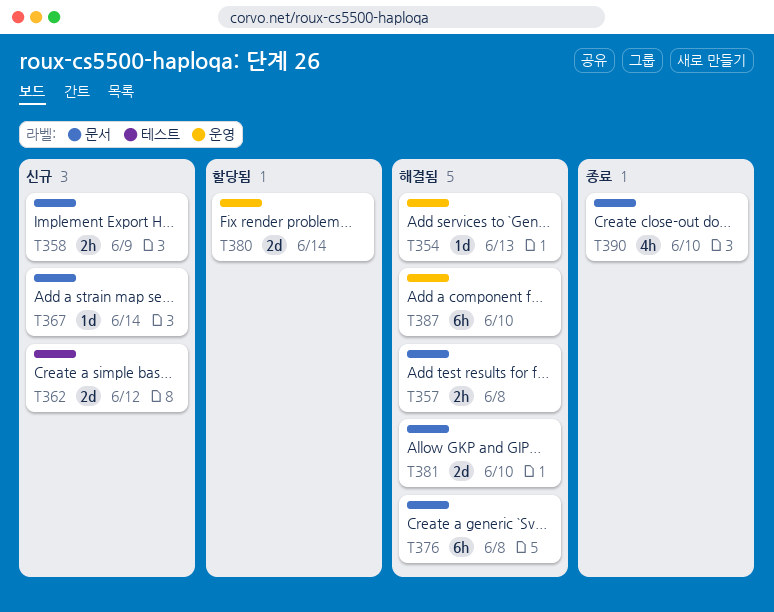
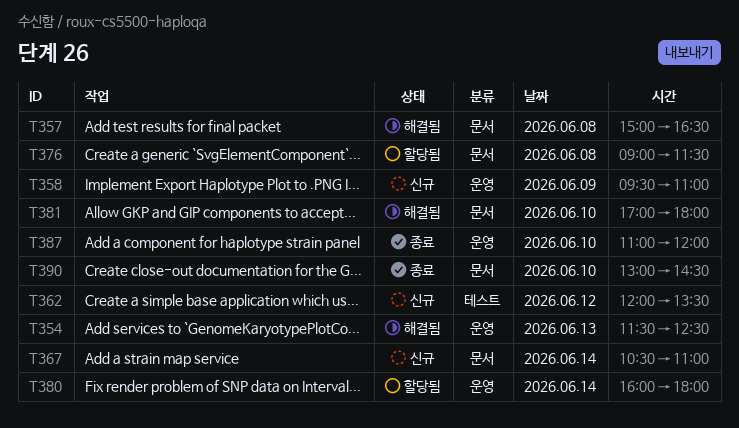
T358, label: 문서 -> 운영
T376, status: 해결됨 -> 할당됨
T387, status: 해결됨 -> 종료

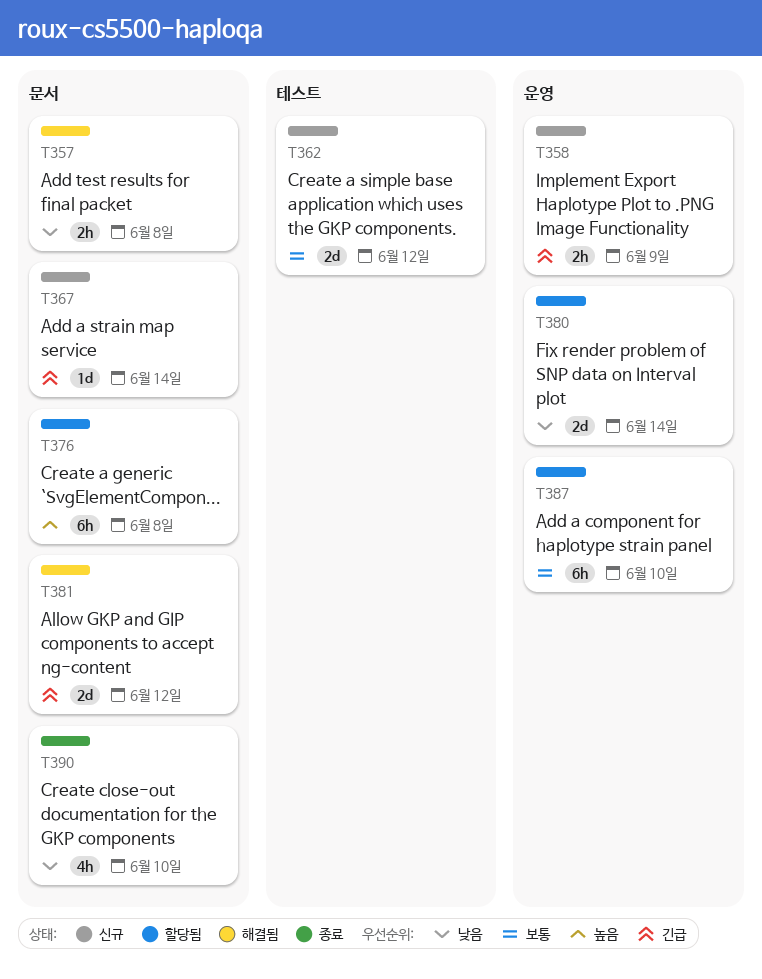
T354: present -> none
T381, day: Jun 10 -> Jun 12
T387, status: 종료 -> 할당됨

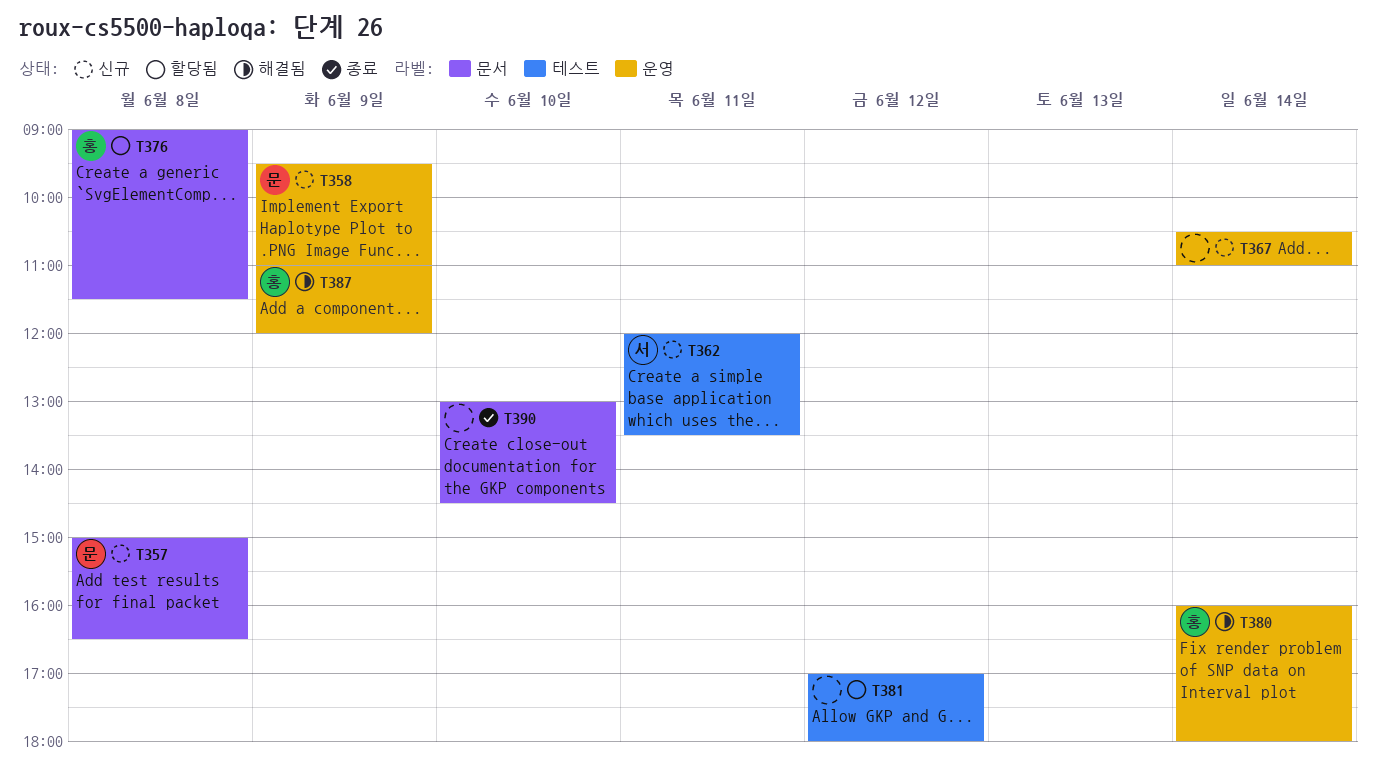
T357, status: 해결됨 -> 신규
T362, day: Jun 12 -> Jun 11
T367, label: 문서 -> 운영
T380, status: 할당됨 -> 해결됨
T381, status: 해결됨 -> 할당됨
T381, label: 문서 -> 테스트
T387, status: 할당됨 -> 해결됨
T387, day: Jun 10 -> Jun 9

